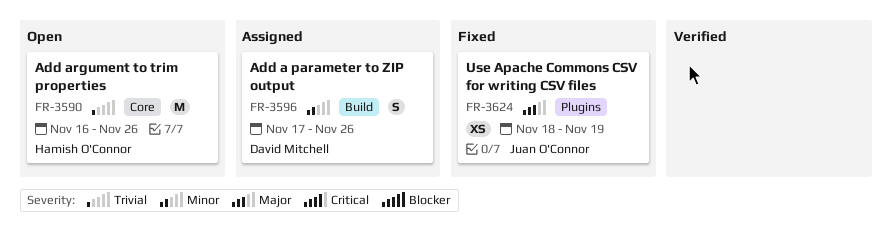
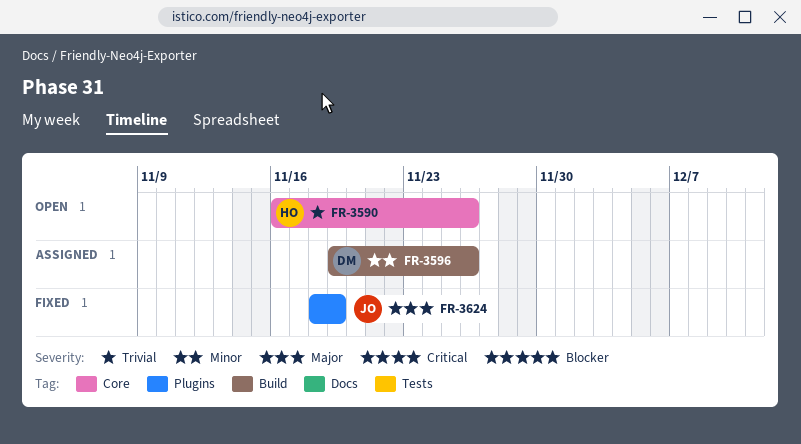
FR-3596, start: Nov 17 -> Nov 19

